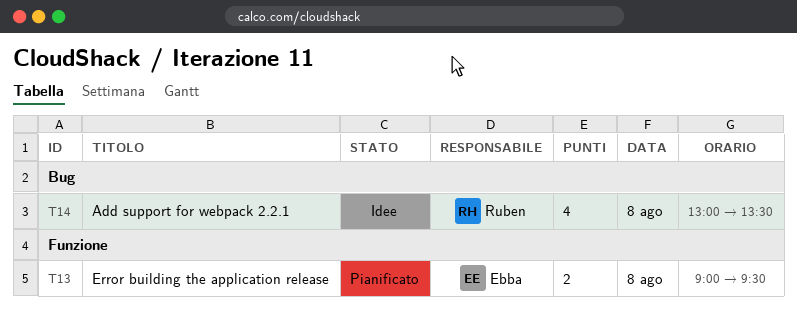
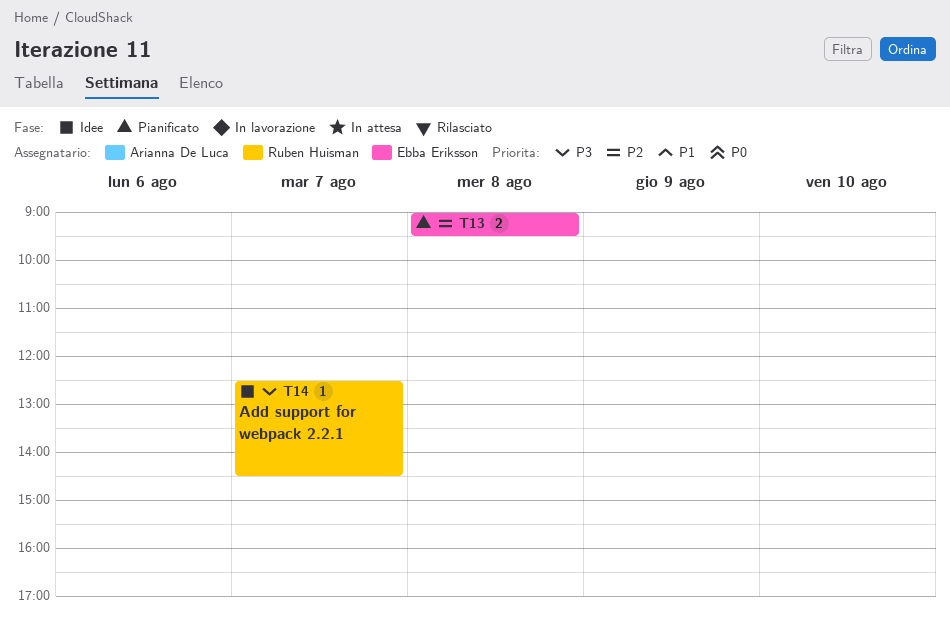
T14, estimate: 4 -> 1
T14, day: Aug 8 -> Aug 7
T14, begins: 13:00 -> 12:30
T14, ends: 13:30 -> 14:30

